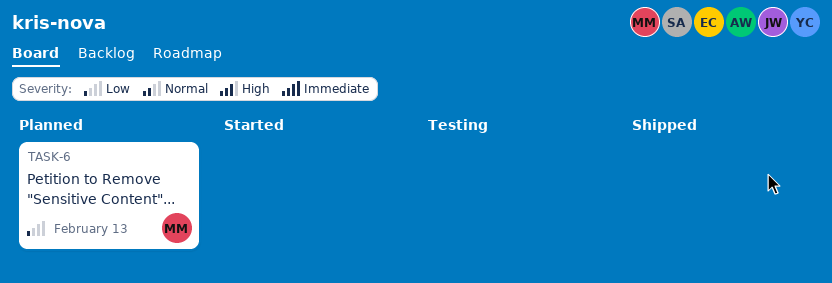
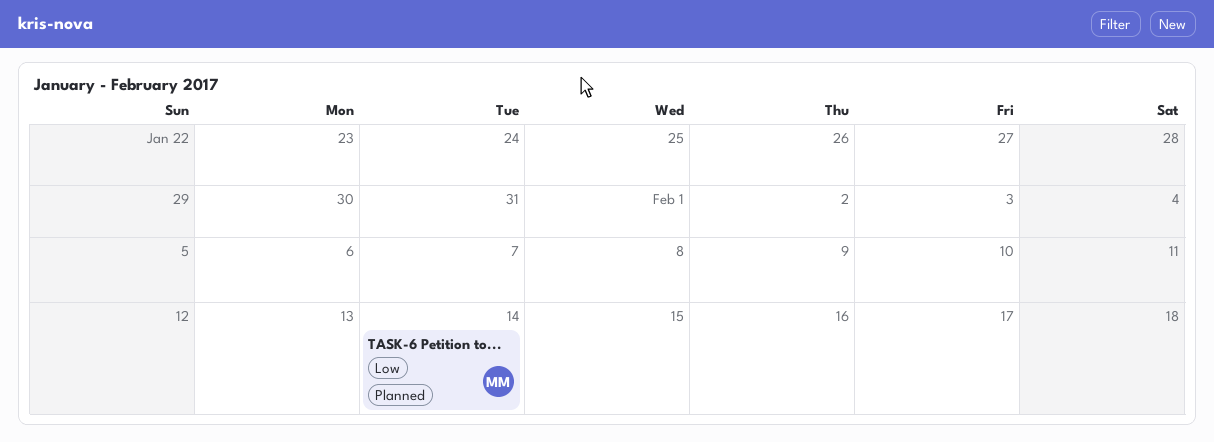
TASK-6, due: Feb 13 -> Feb 14

